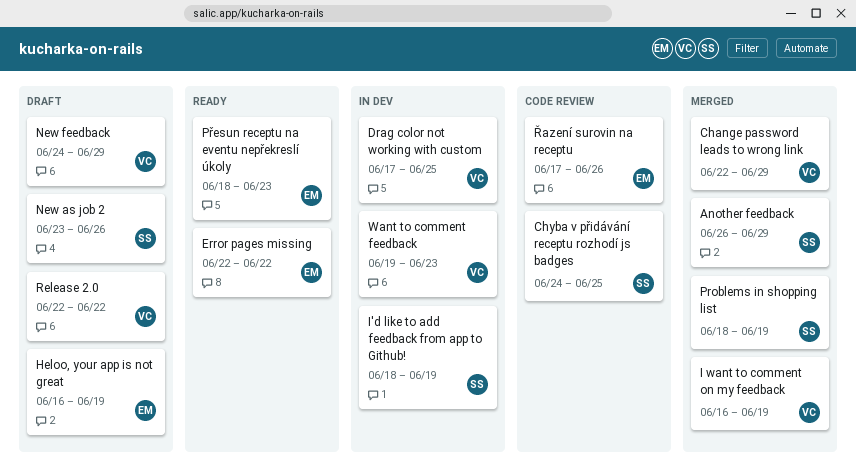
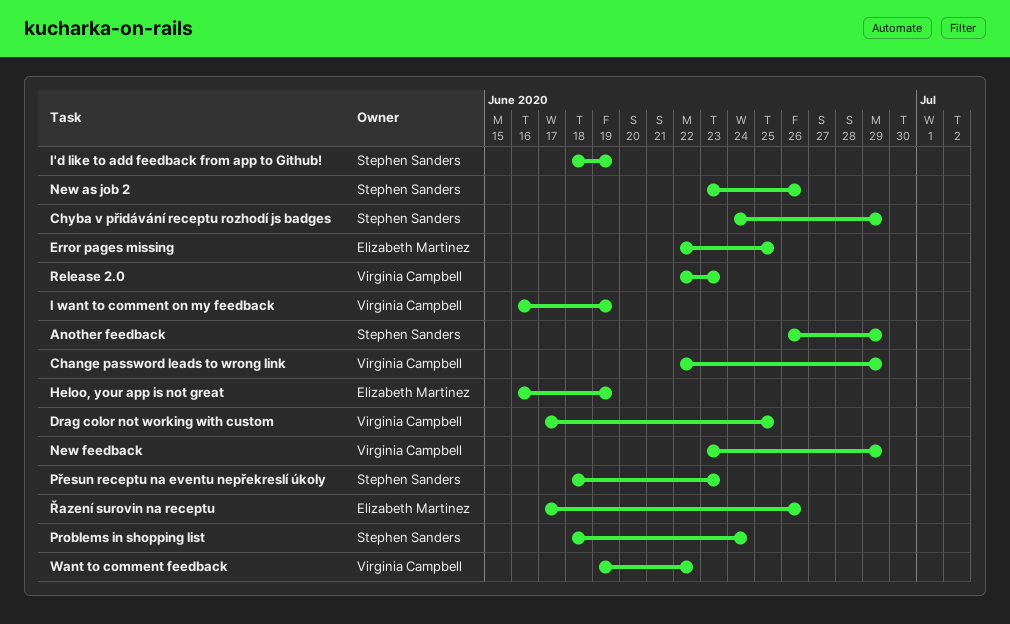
Chyba v přidávání receptu rozhodí js badges, due: Jun 25 -> Jun 29
Error pages missing, due: Jun 22 -> Jun 25
New feedback, start: Jun 24 -> Jun 23
Problems in shopping list, due: Jun 19 -> Jun 24
Přesun receptu na eventu nepřekreslí úkoly, owner: Elizabeth Martinez -> Stephen Sanders
Release 2.0, due: Jun 22 -> Jun 23
Want to comment feedback, due: Jun 23 -> Jun 22

